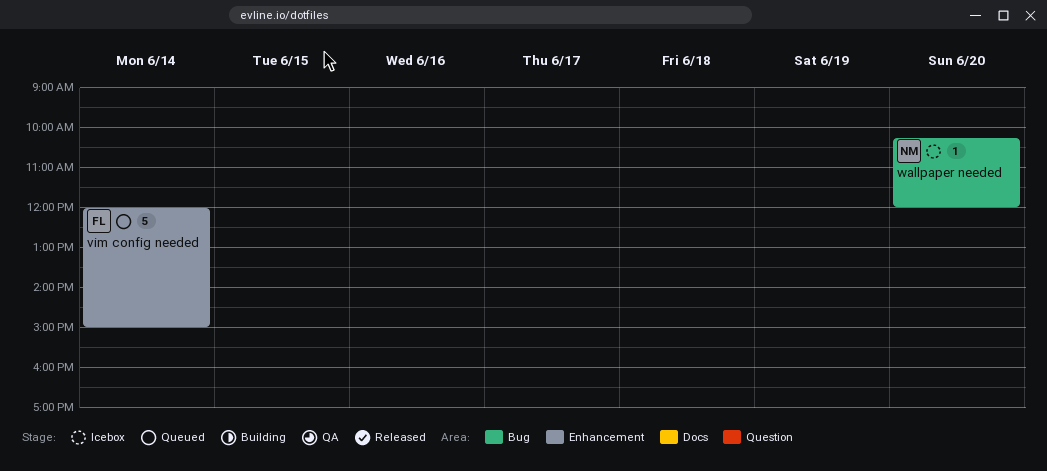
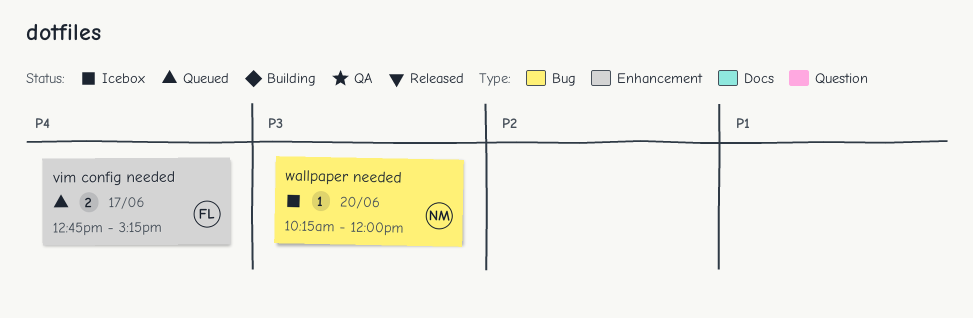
vim config needed, estimate: 5 -> 2
vim config needed, day: Jun 14 -> Jun 17
vim config needed, begins: 12:00 -> 12:45
vim config needed, ends: 15:00 -> 15:15

